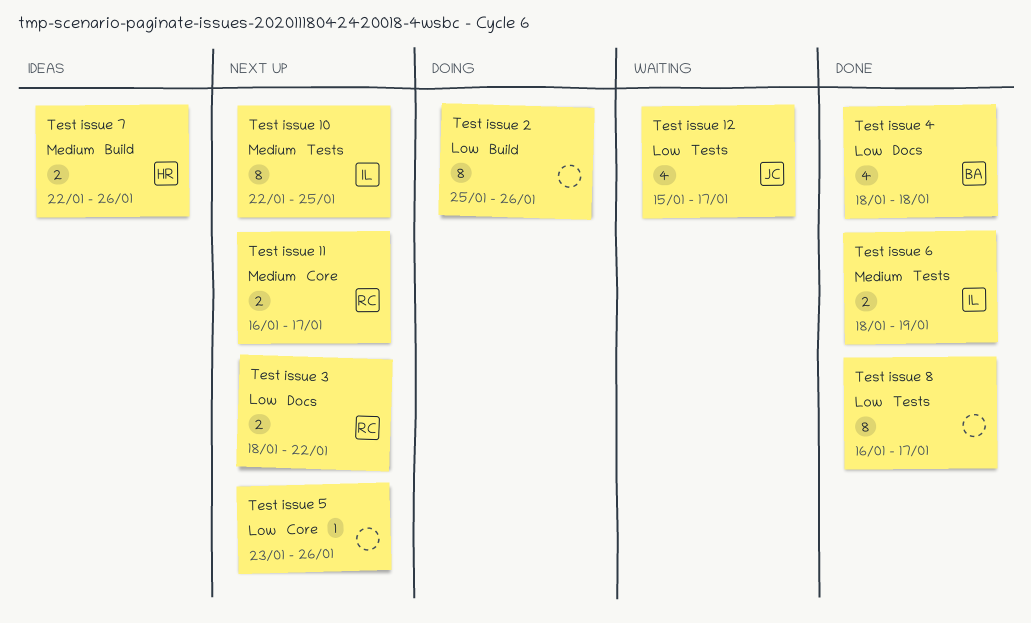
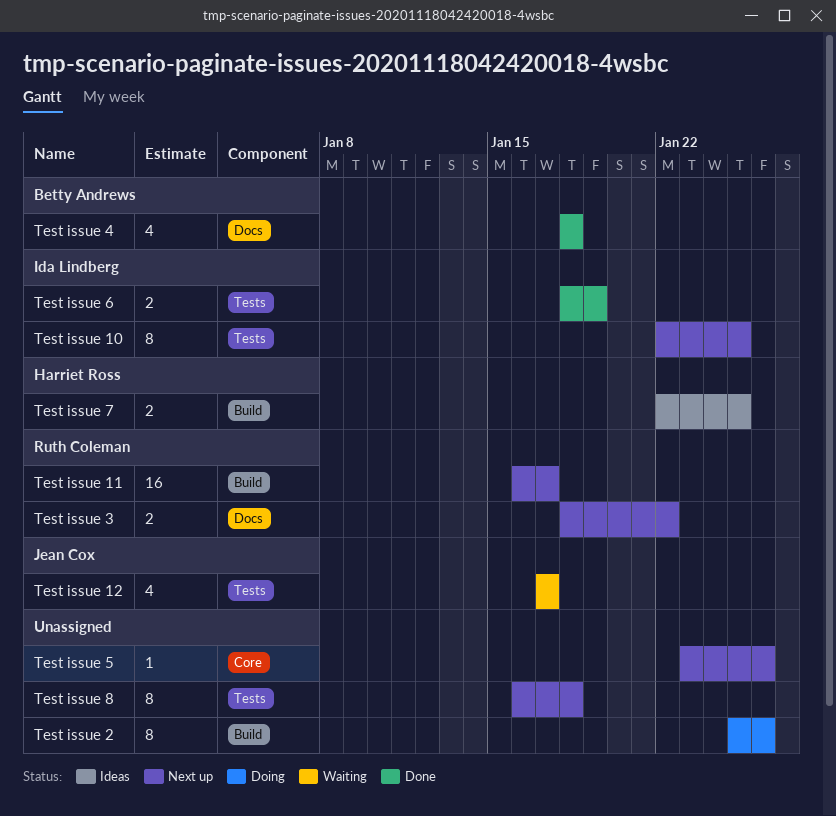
Test issue 11, label: Core -> Build
Test issue 11, estimate: 2 -> 16
Test issue 12, start: Jan 15 -> Jan 17
Test issue 7, due: Jan 26 -> Jan 25
Test issue 8, status: Done -> Next up
Test issue 8, due: Jan 17 -> Jan 18

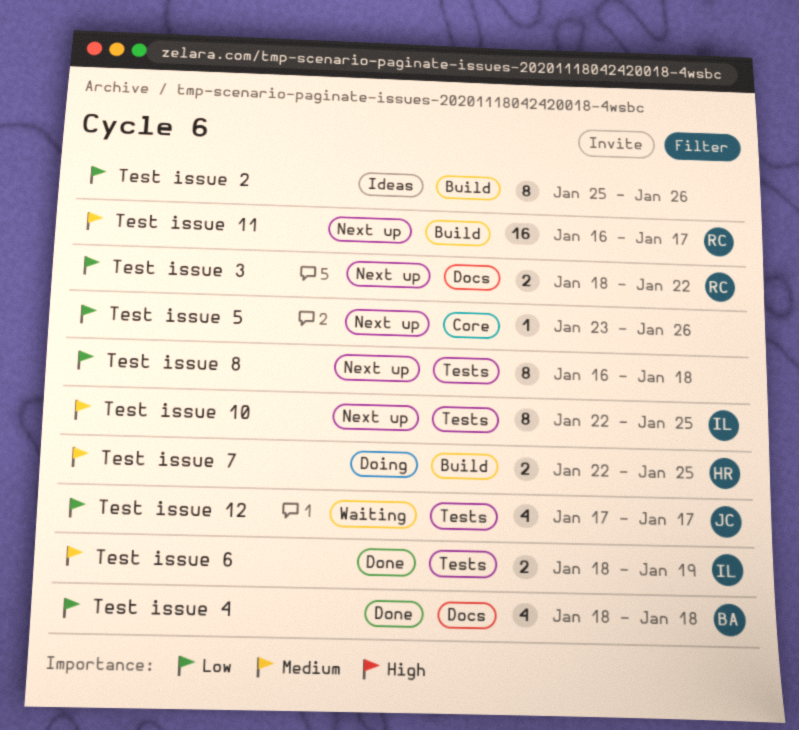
Test issue 2, status: Doing -> Ideas
Test issue 7, status: Ideas -> Doing

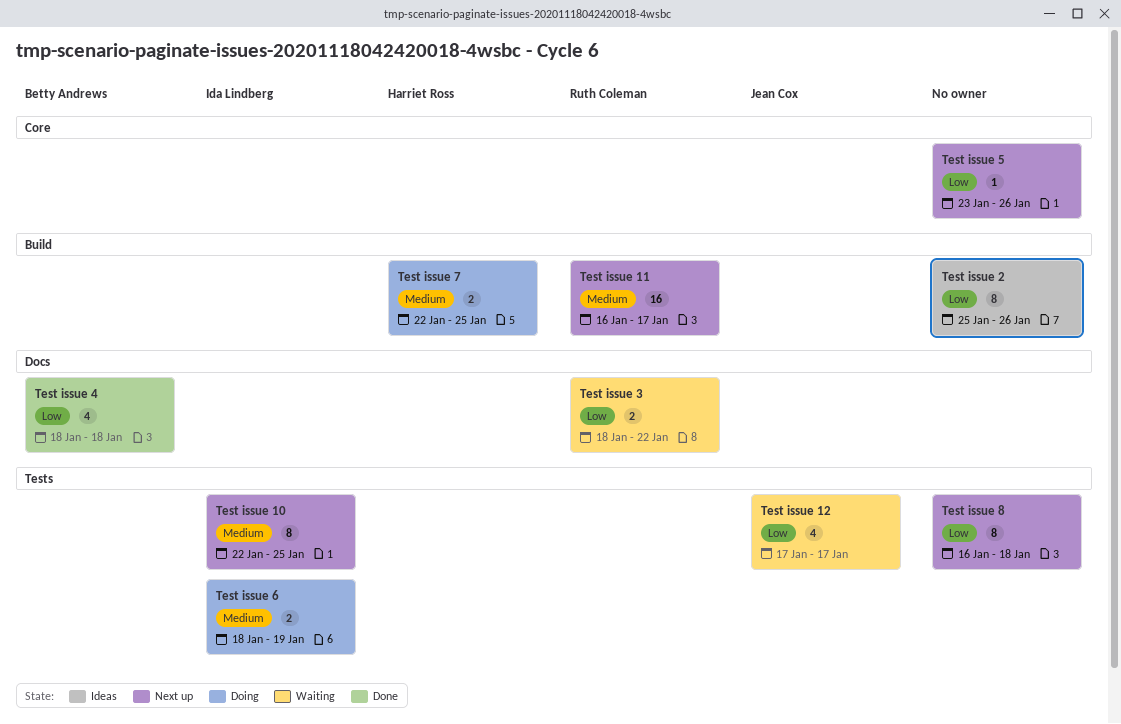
Test issue 3, status: Next up -> Waiting
Test issue 6, status: Done -> Doing

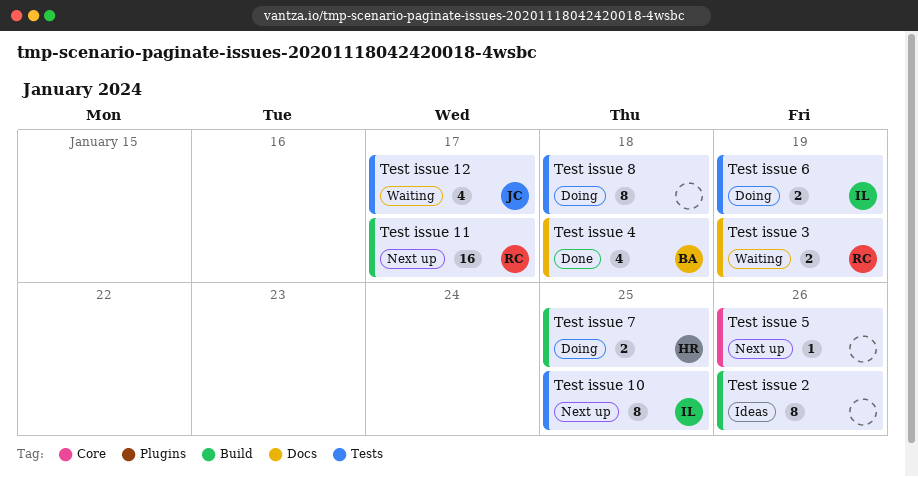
Test issue 3, due: Jan 22 -> Jan 19
Test issue 8, status: Next up -> Doing

